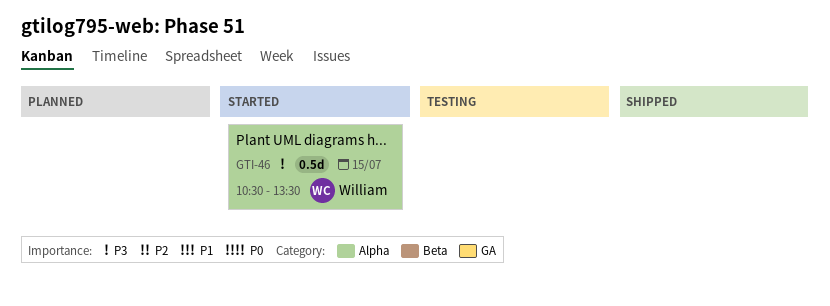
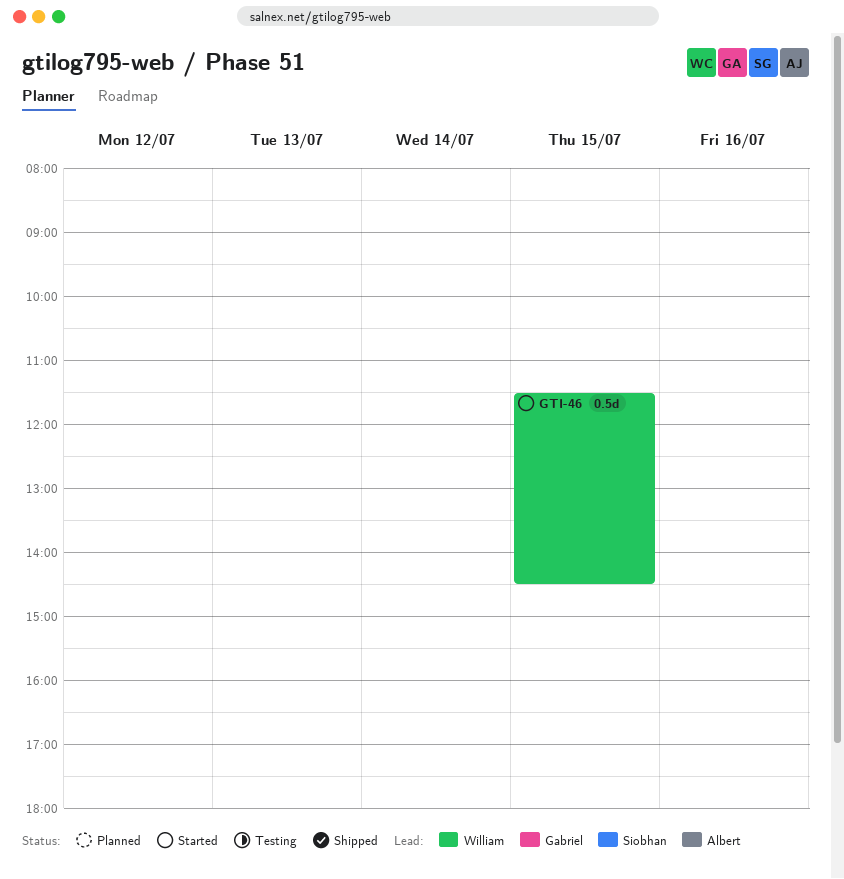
GTI-46, begins: 10:30 -> 11:30
GTI-46, ends: 13:30 -> 14:30

